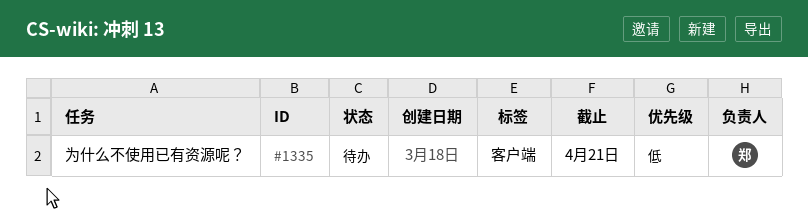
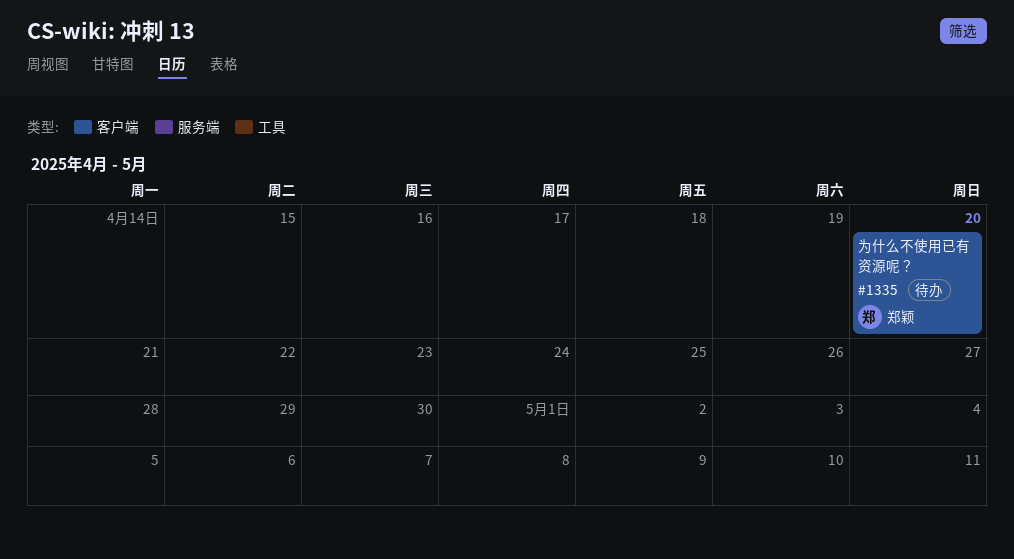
#1335, due: Apr 21 -> Apr 20

